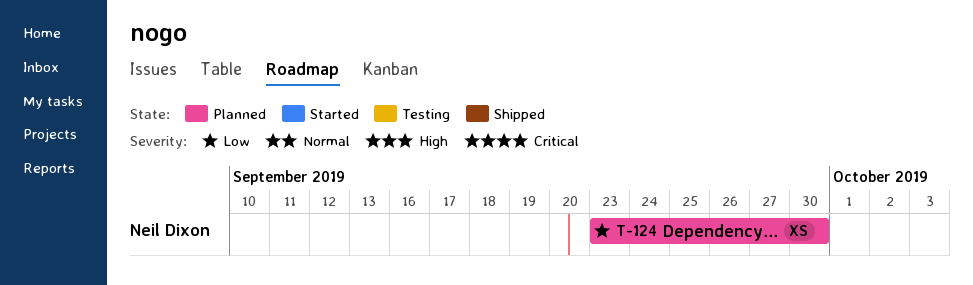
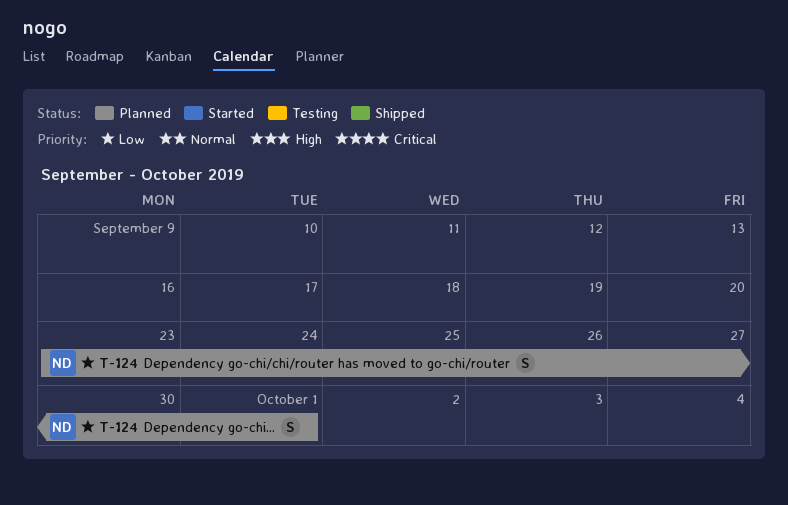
T-124, estimate: XS -> S
T-124, due: Sep 30 -> Oct 1

